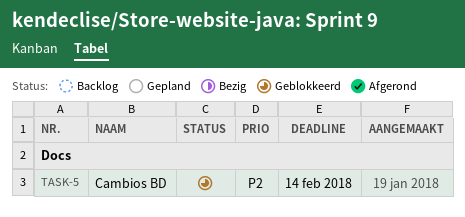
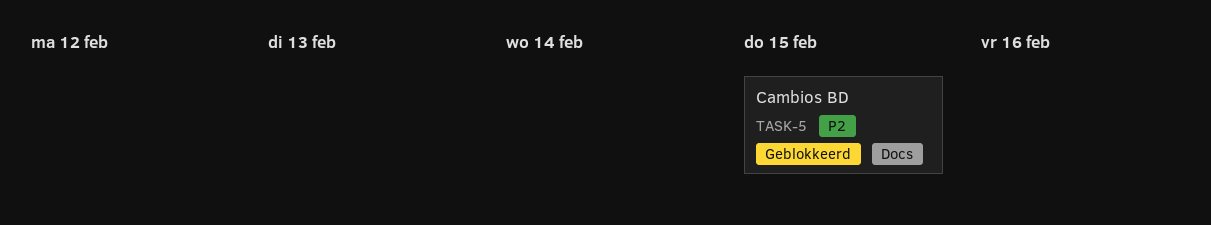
TASK-5, due: Feb 14 -> Feb 15

